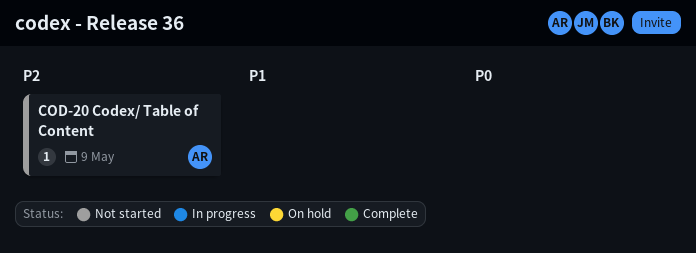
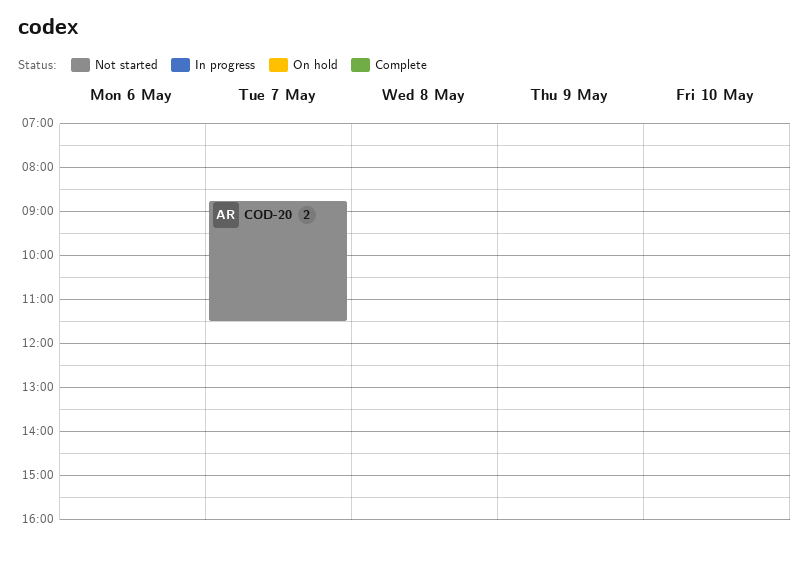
COD-20, estimate: 1 -> 2
COD-20, day: May 9 -> May 7

